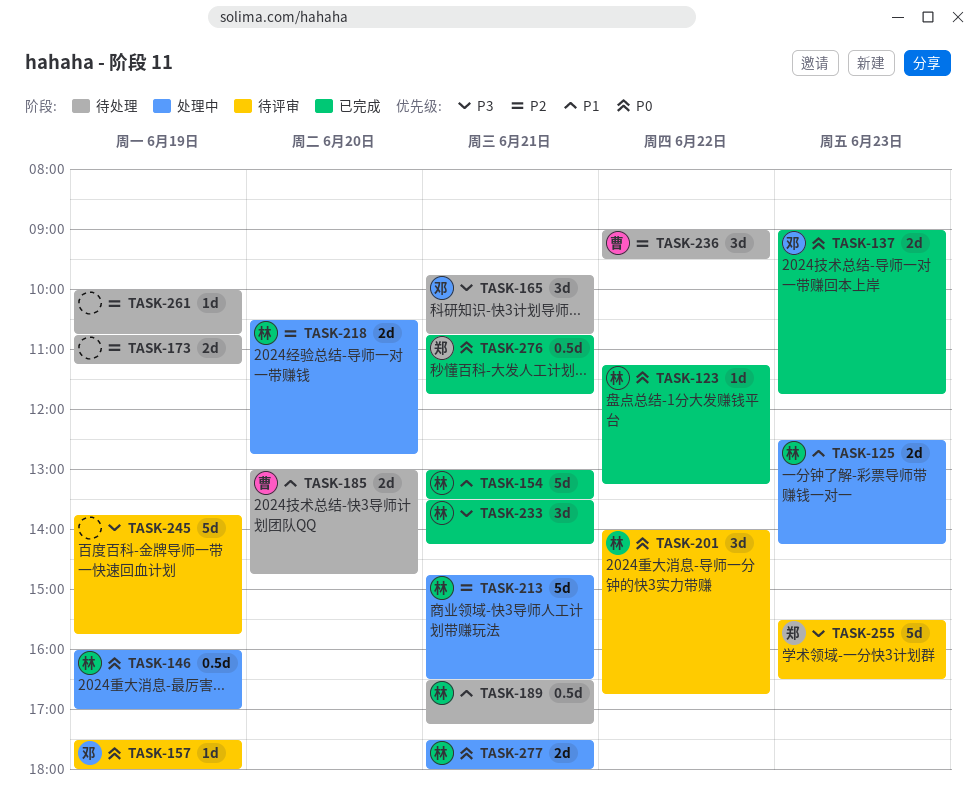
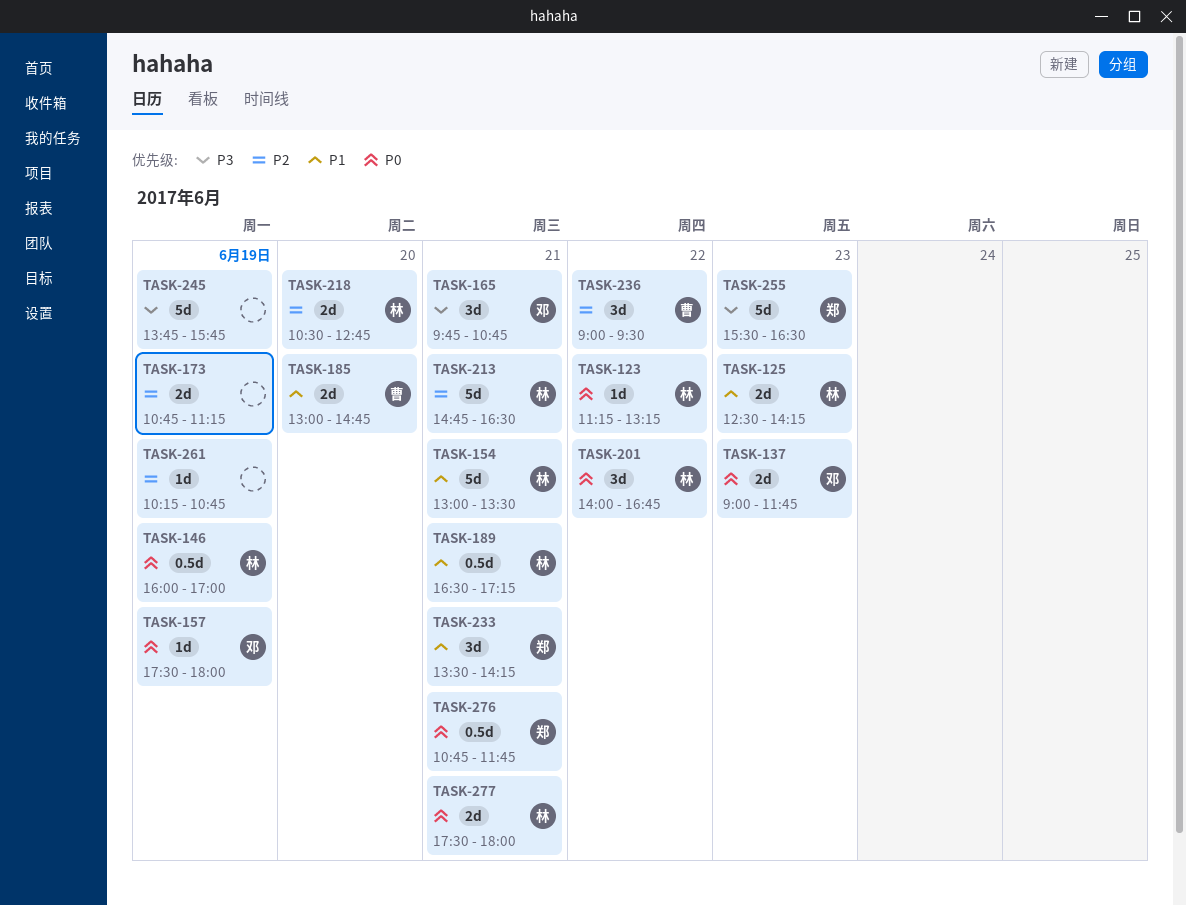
TASK-233, owner: 林 -> 郑
TASK-233, priority: P3 -> P1
TASK-261, begins: 10:00 -> 10:15

